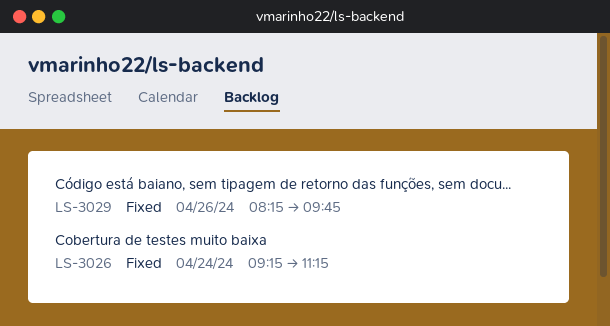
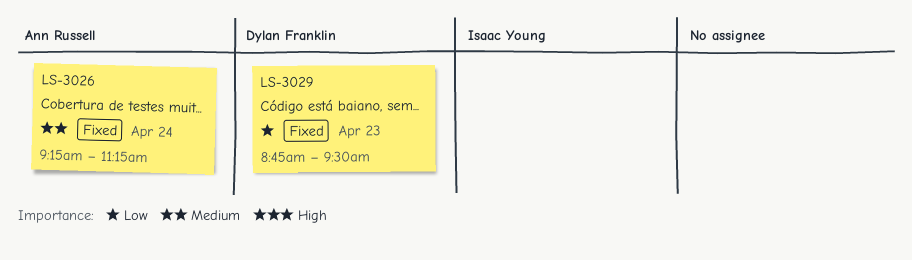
LS-3029, day: Apr 26 -> Apr 23
LS-3029, begins: 08:15 -> 08:45
LS-3029, ends: 09:45 -> 09:30

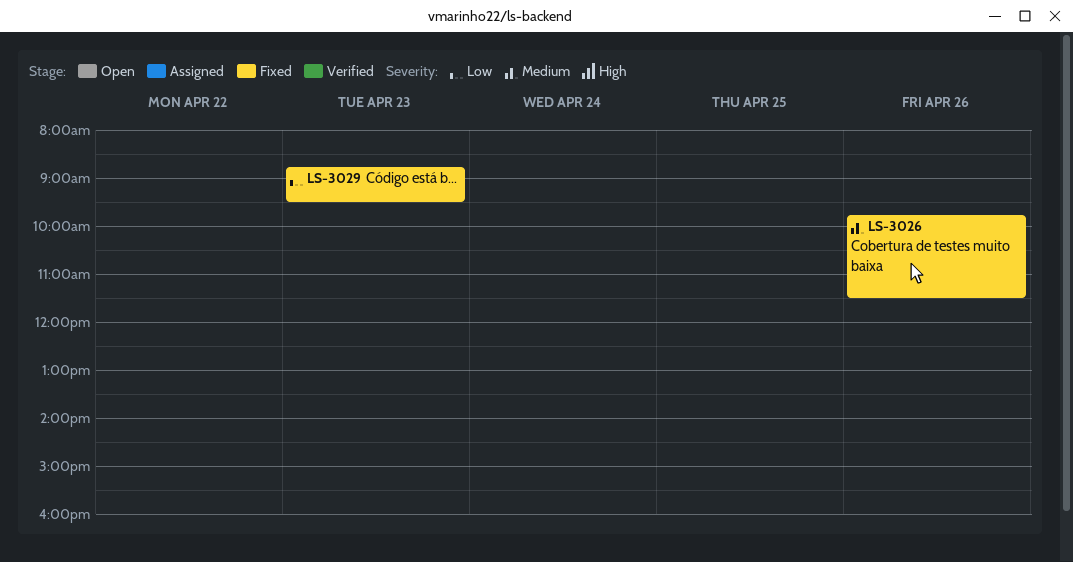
LS-3026, day: Apr 24 -> Apr 26
LS-3026, begins: 09:15 -> 09:45
LS-3026, ends: 11:15 -> 11:30

